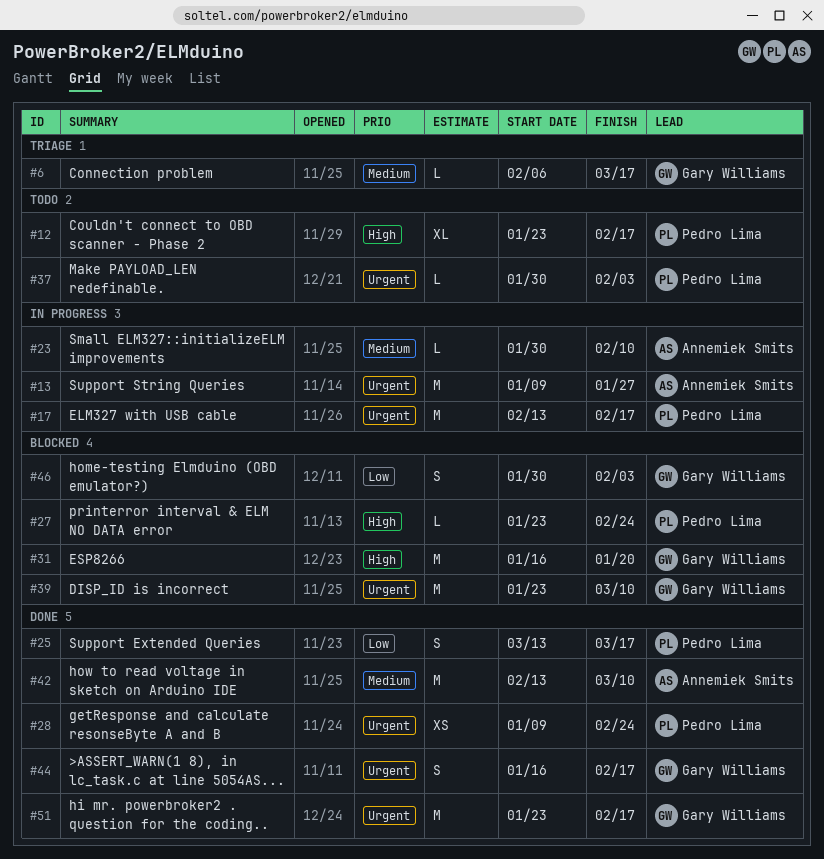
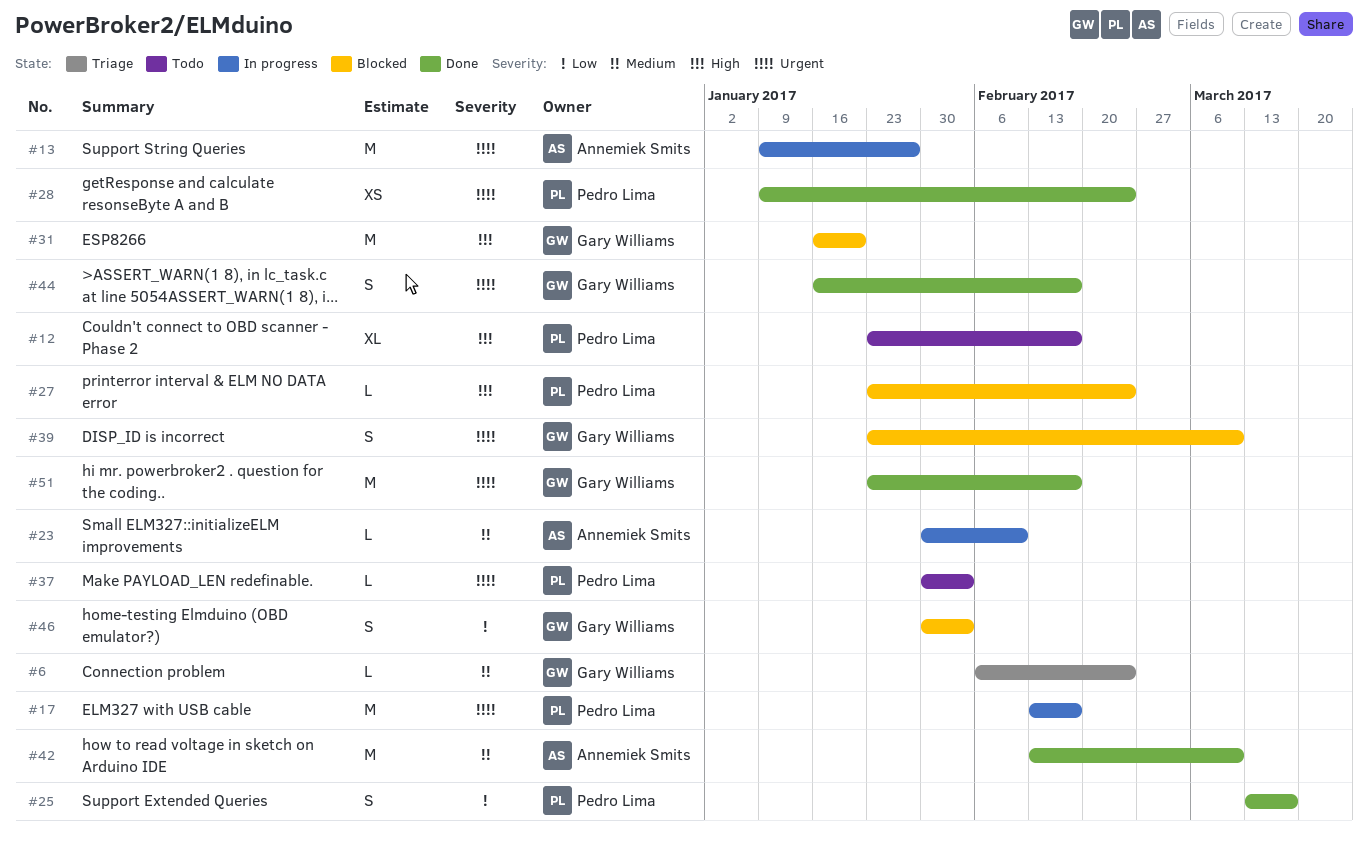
#6, due: Mar 17 -> Feb 24
#39, estimate: M -> S

